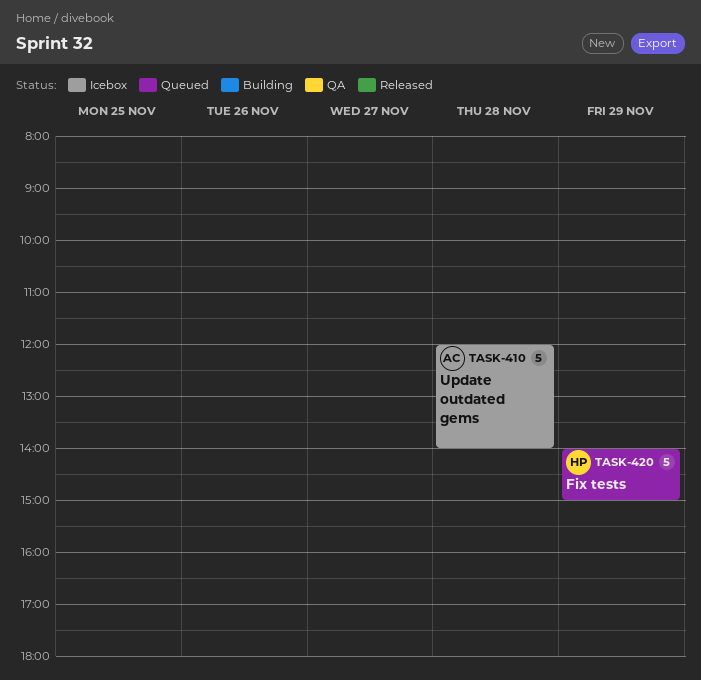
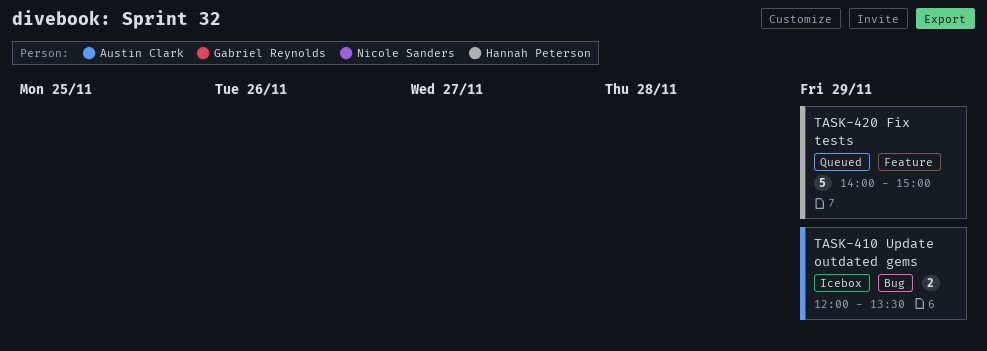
TASK-410, estimate: 5 -> 2
TASK-410, day: Nov 28 -> Nov 29
TASK-410, ends: 14:00 -> 13:30

